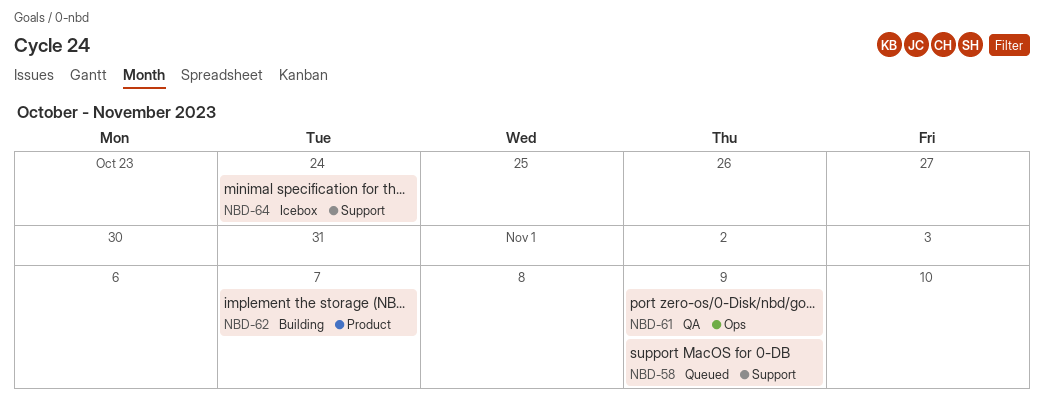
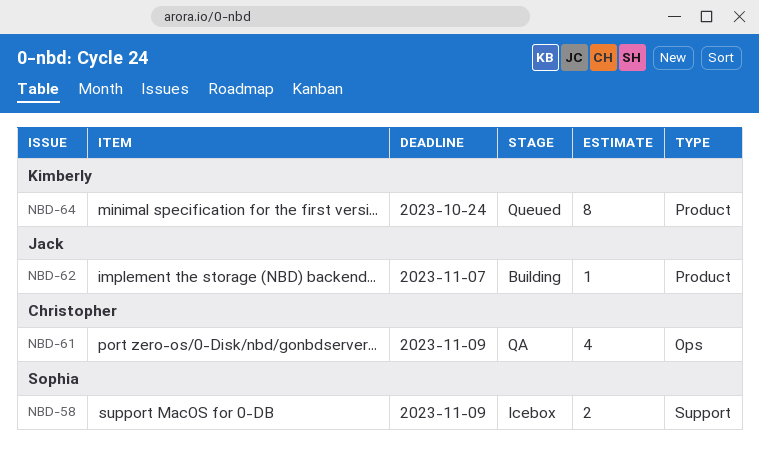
NBD-58, status: Queued -> Icebox
NBD-64, status: Icebox -> Queued
NBD-64, label: Support -> Product

